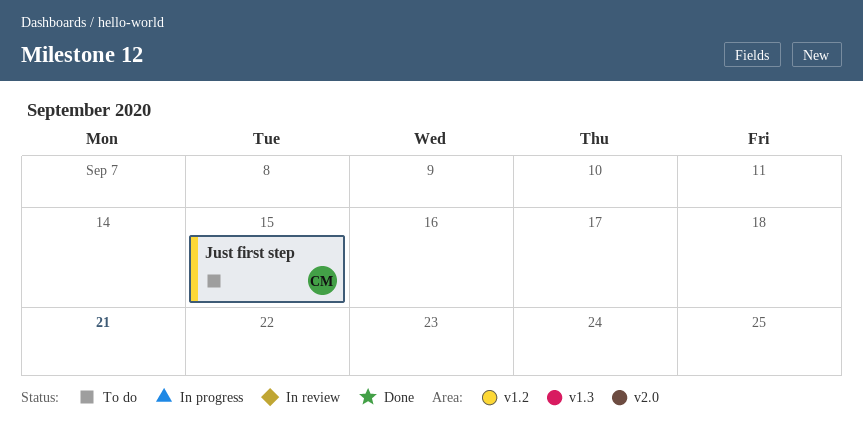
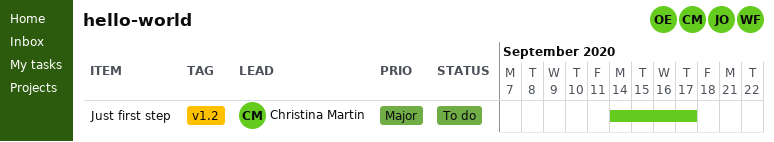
Just first step, due: Sep 15 -> Sep 17

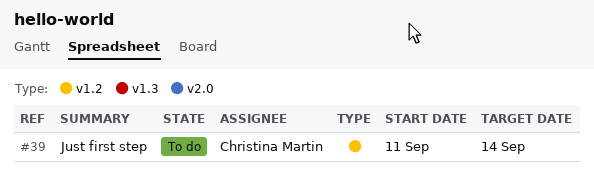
Just first step, start: Sep 14 -> Sep 11
Just first step, due: Sep 17 -> Sep 14

